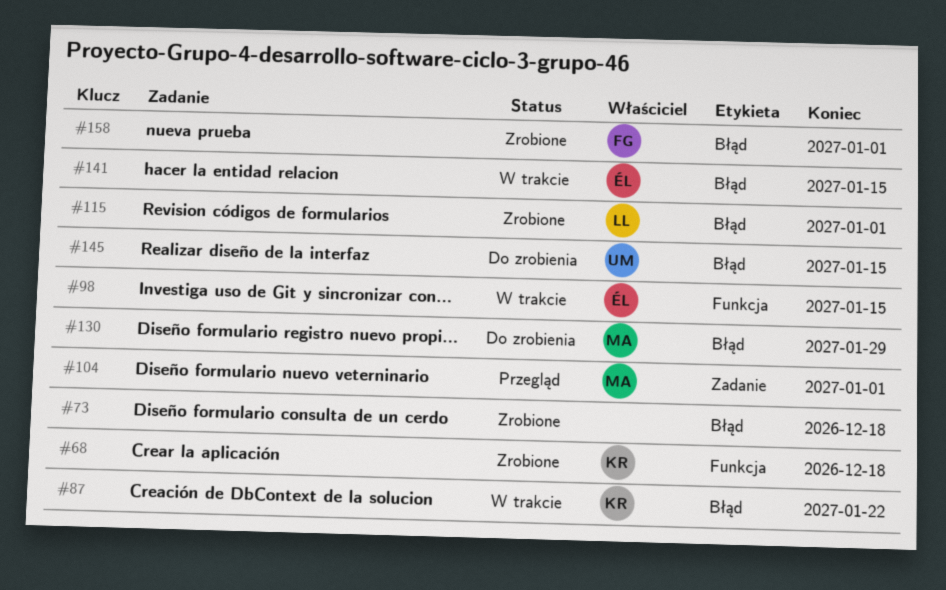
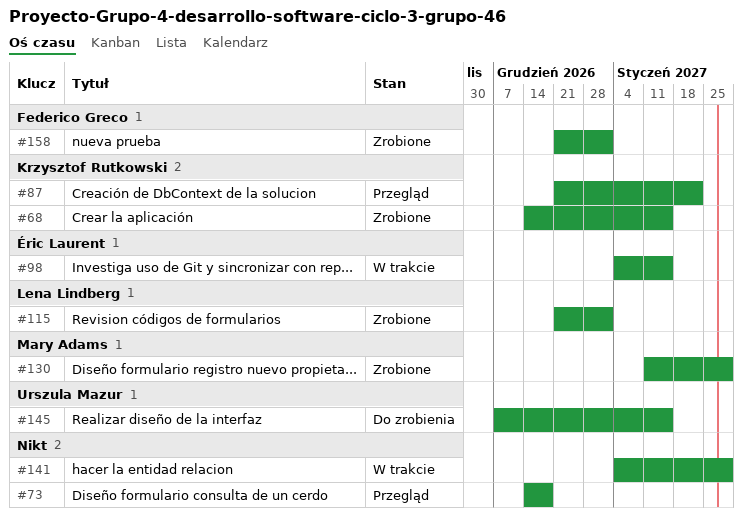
#68, due: Dec 18 -> Jan 15
#73, status: Zrobione -> Przegląd
#87, status: W trakcie -> Przegląd
#104: present -> none
#130, status: Do zrobienia -> Zrobione
#141, owner: Éric Laurent -> none
#141, due: Jan 15 -> Jan 29

